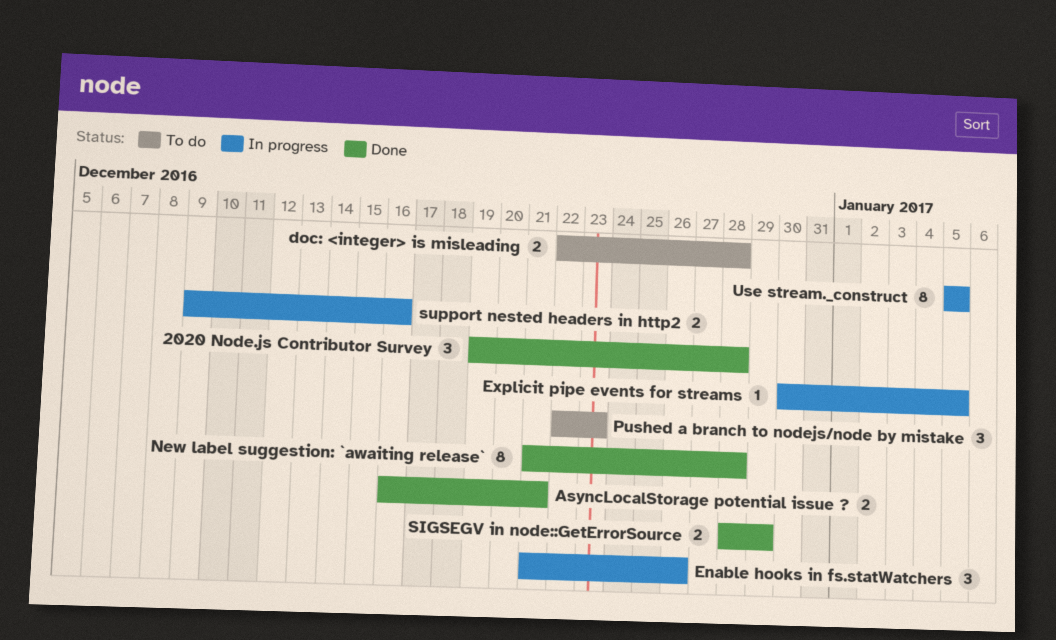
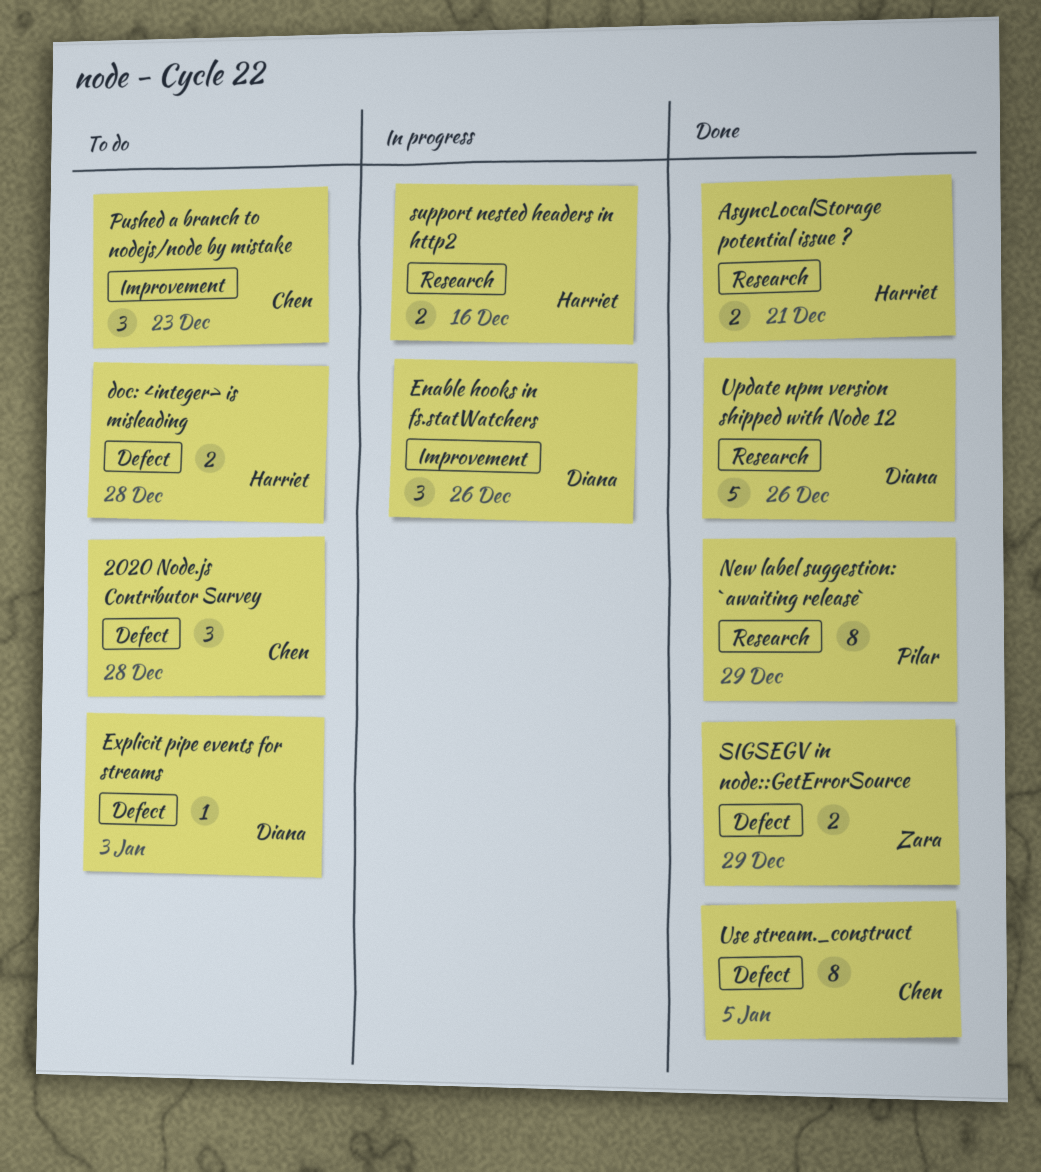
2020 Node.js Contributor Survey, status: Done -> To do
Explicit pipe events for streams, status: In progress -> To do
Explicit pipe events for streams, due: Jan 5 -> Jan 3
New label suggestion: `awaiting release`, due: Dec 28 -> Dec 29
Update npm version shipped with Node 12: none -> present
Use stream._construct, status: In progress -> Done

